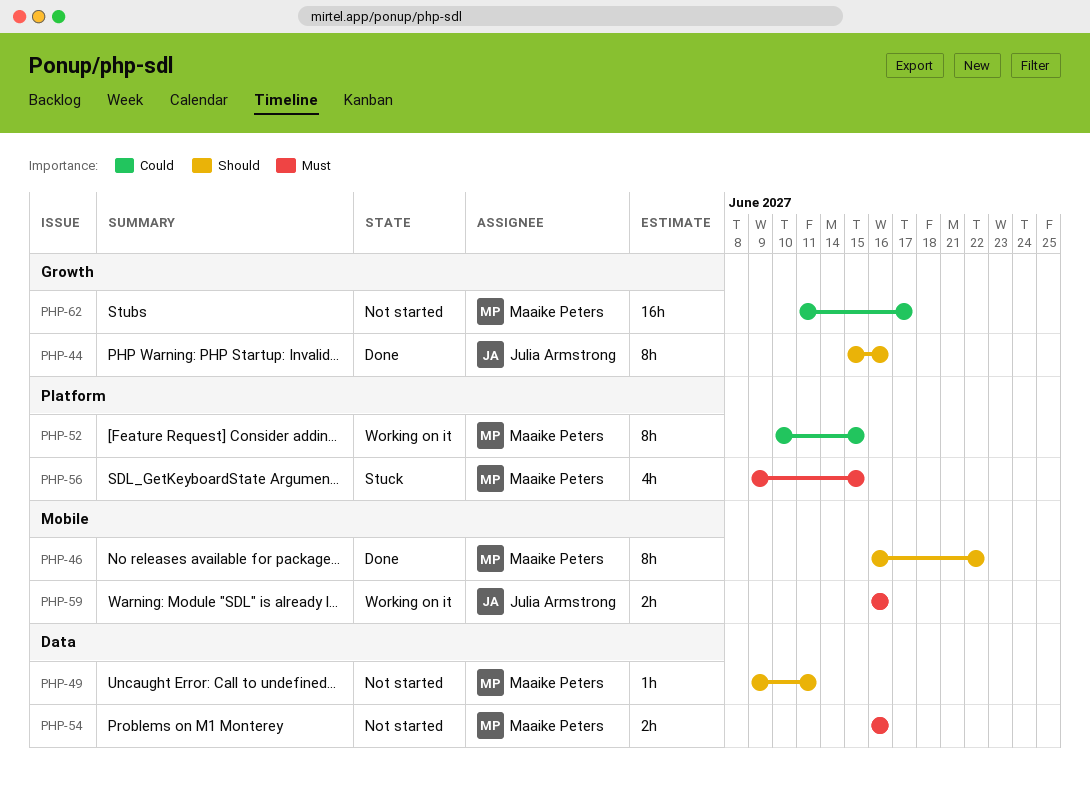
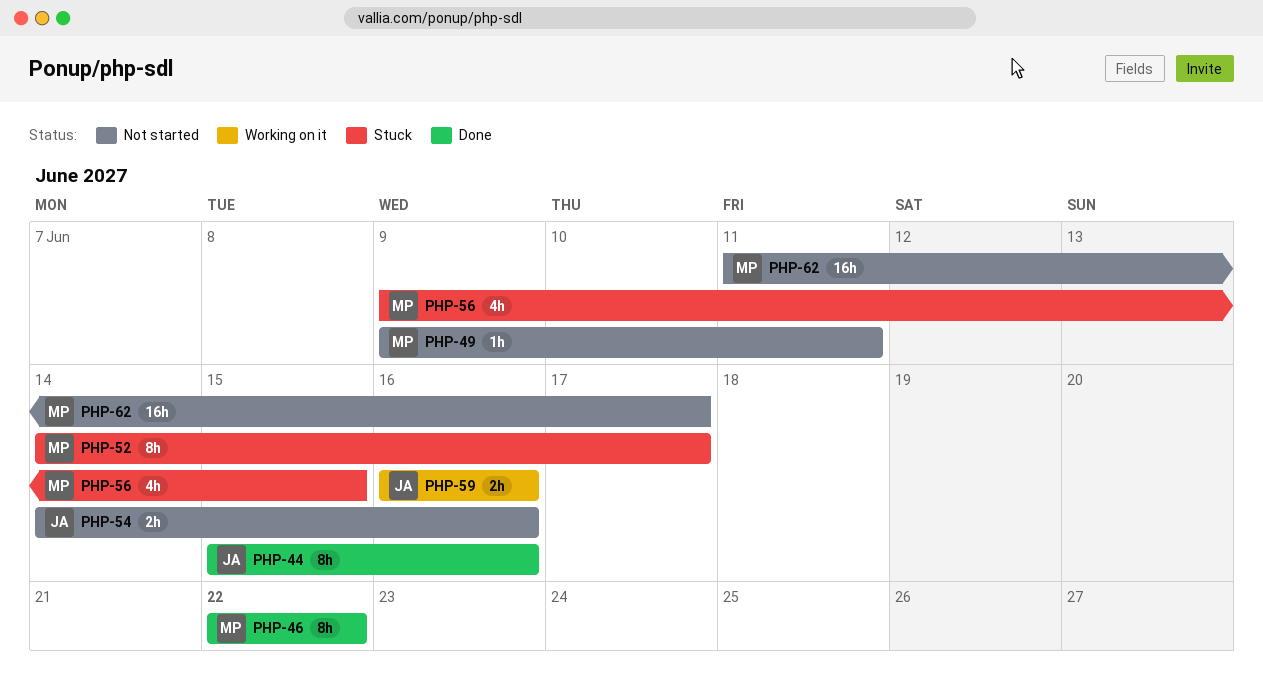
PHP-46, start: Jun 16 -> Jun 22
PHP-52, status: Working on it -> Stuck
PHP-52, start: Jun 10 -> Jun 14
PHP-52, due: Jun 15 -> Jun 17
PHP-54, owner: Maaike Peters -> Julia Armstrong
PHP-54, start: Jun 16 -> Jun 14

